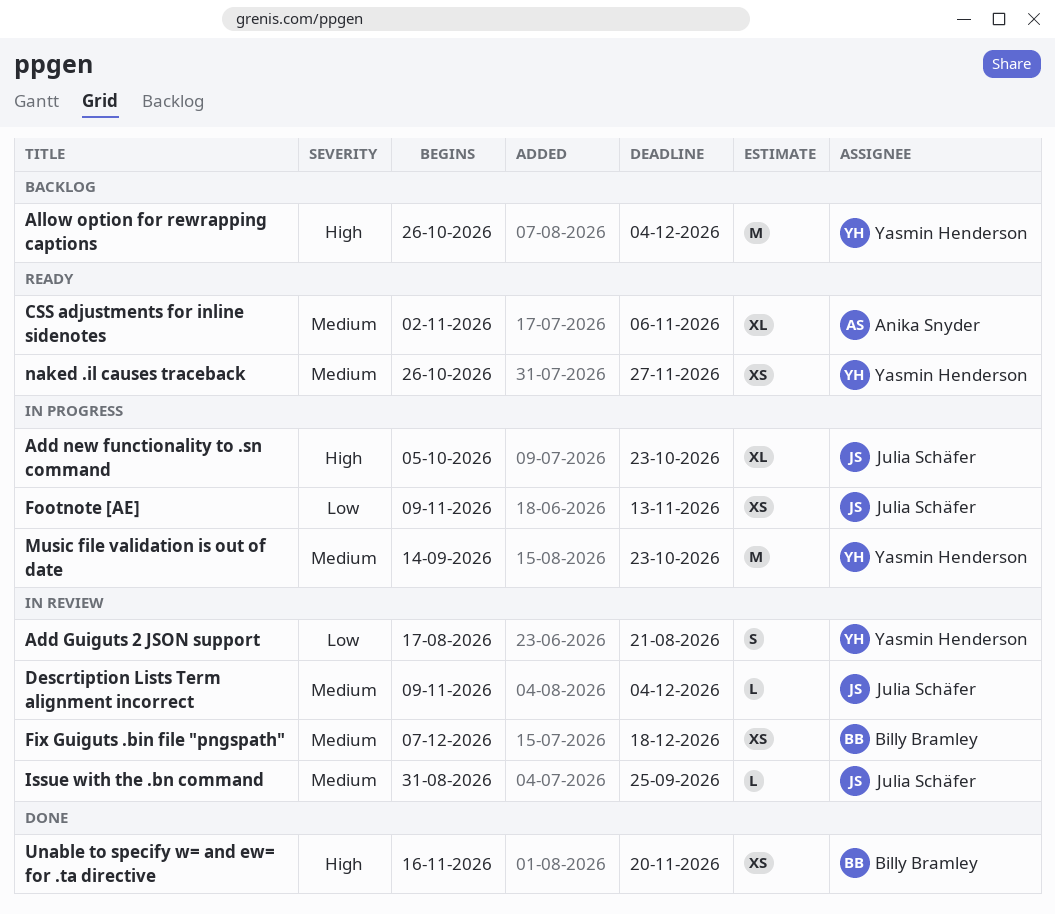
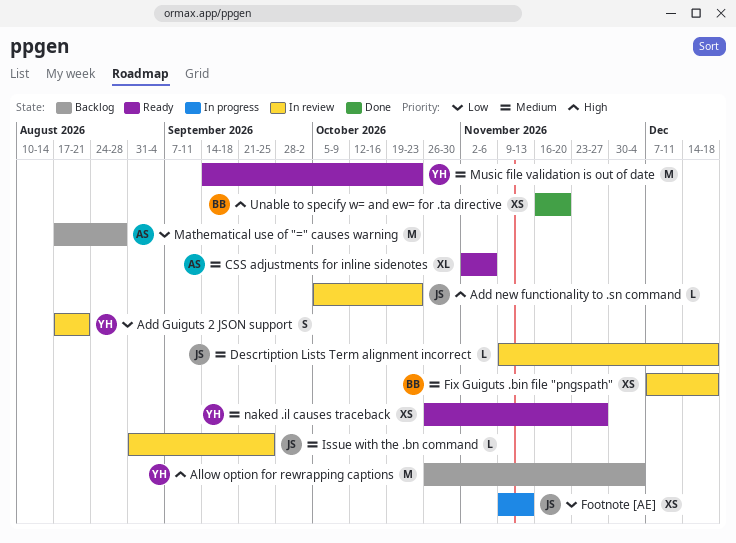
Add new functionality to .sn command, status: In progress -> In review
Add new functionality to .sn command, estimate: XL -> L
Descrtiption Lists Term alignment incorrect, due: Dec 4 -> Dec 18
Mathematical use of "=" causes warning: none -> present
Music file validation is out of date, status: In progress -> Ready

